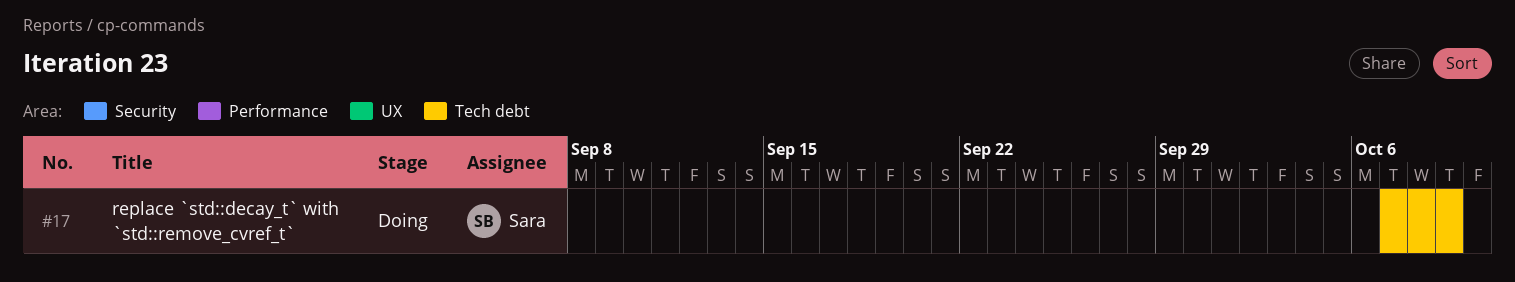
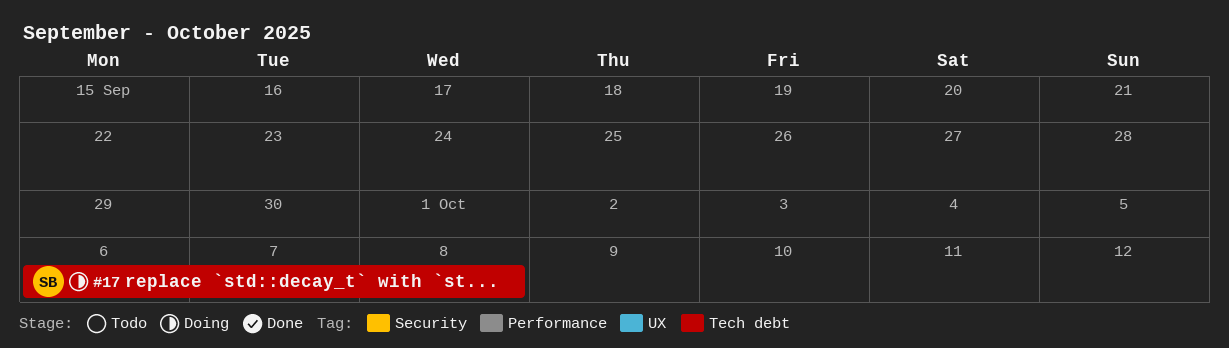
#17, start: Oct 7 -> Oct 6
#17, due: Oct 9 -> Oct 8

